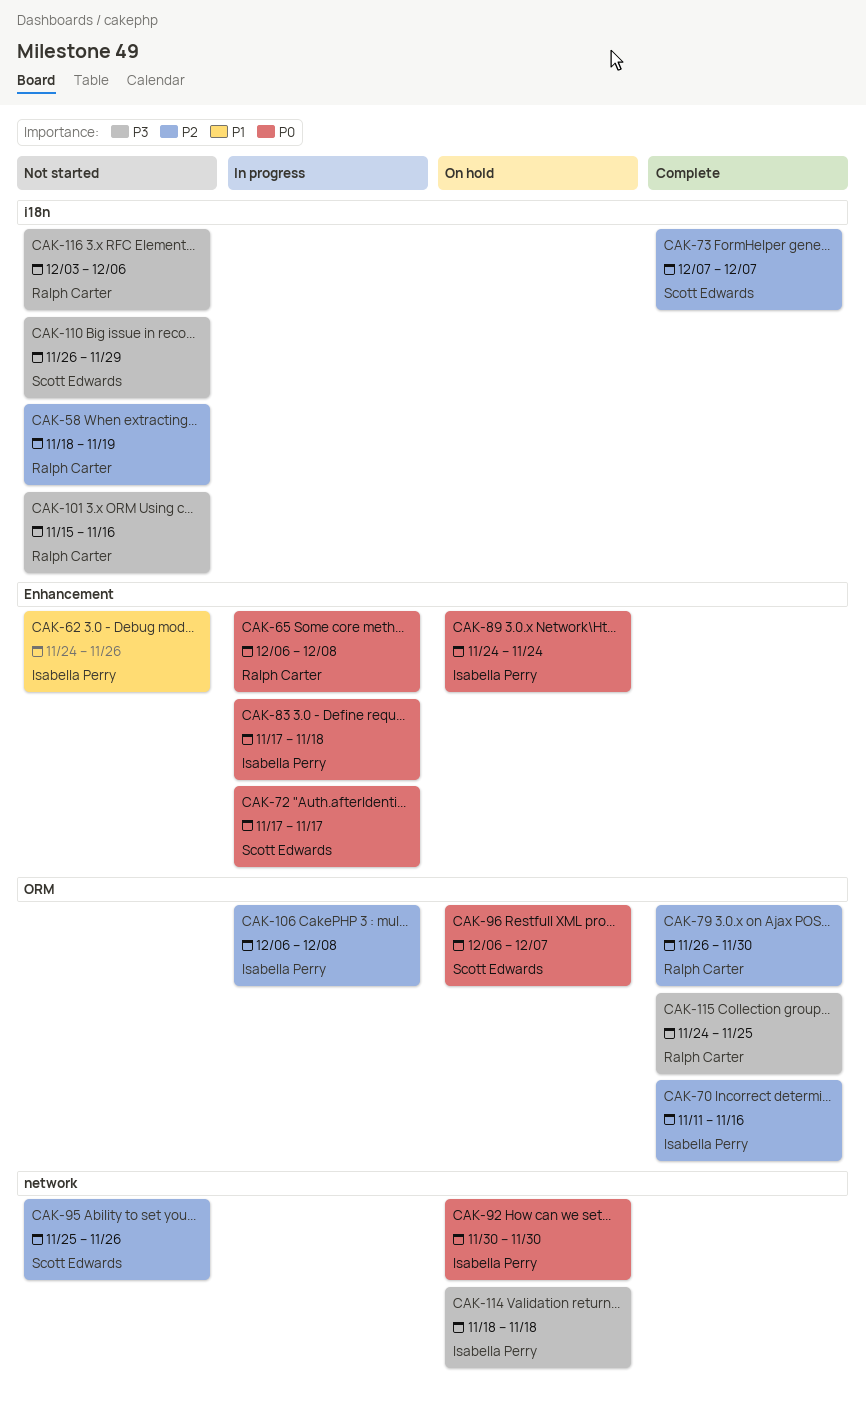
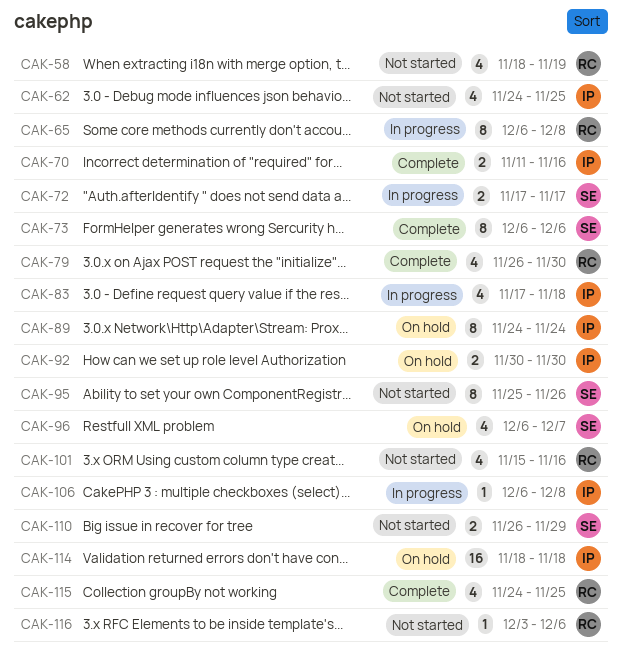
CAK-62, due: Nov 26 -> Nov 25
CAK-73, start: Dec 7 -> Dec 6
CAK-73, due: Dec 7 -> Dec 6

